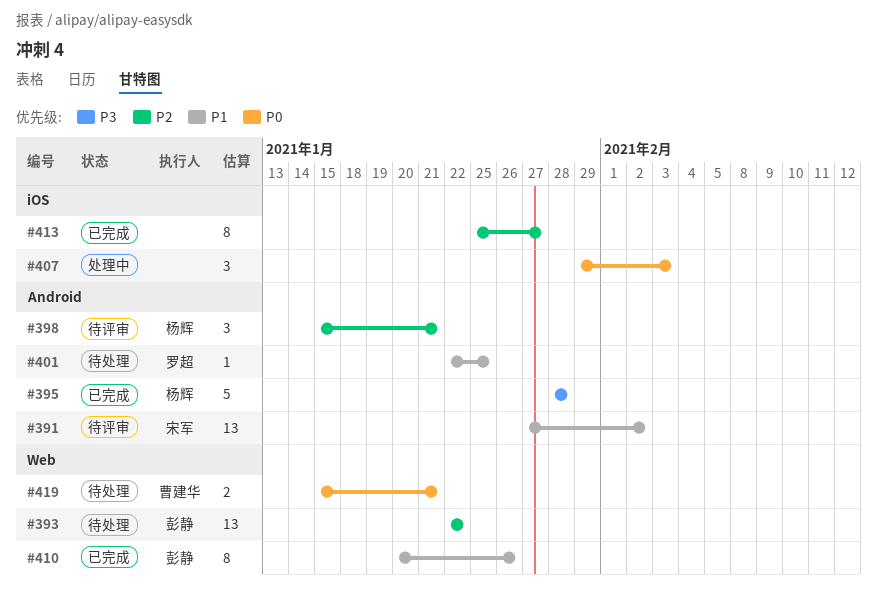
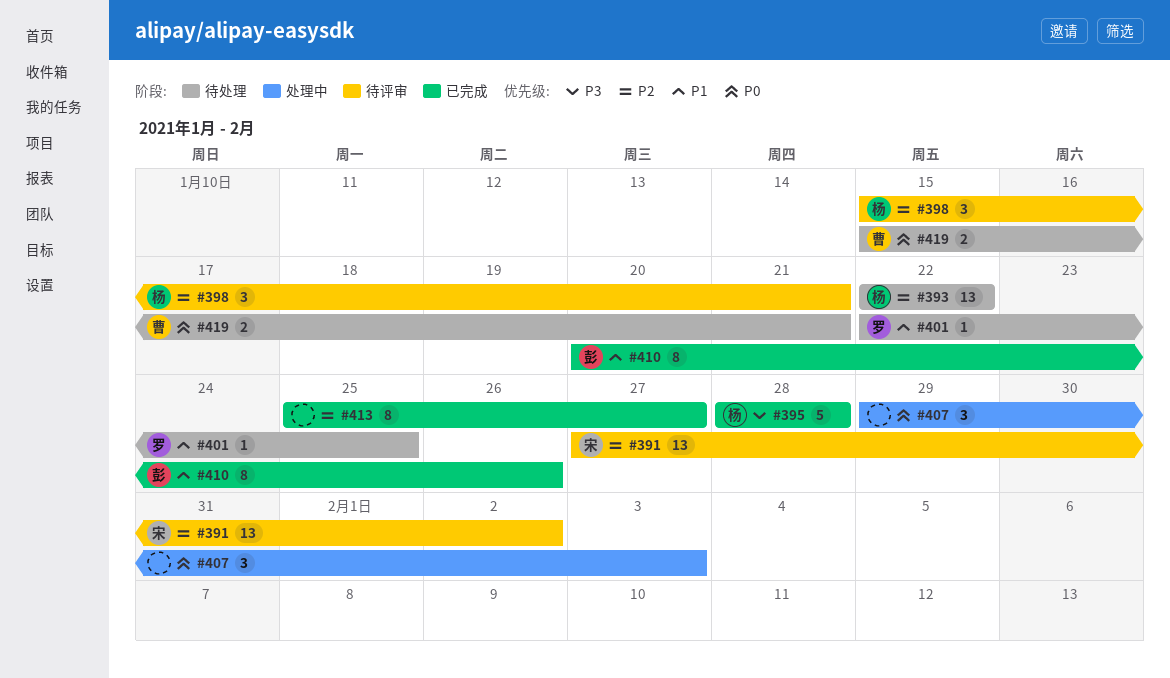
#391, priority: P1 -> P2
#393, owner: 彭静 -> 杨辉

